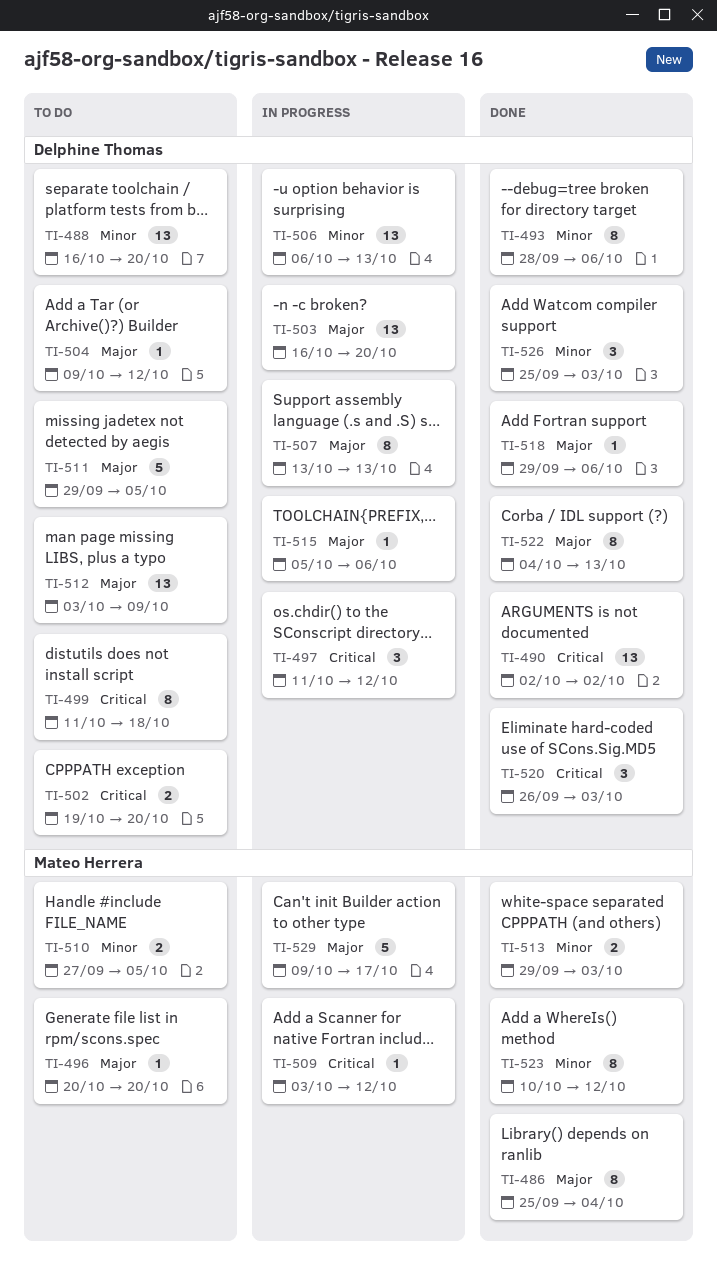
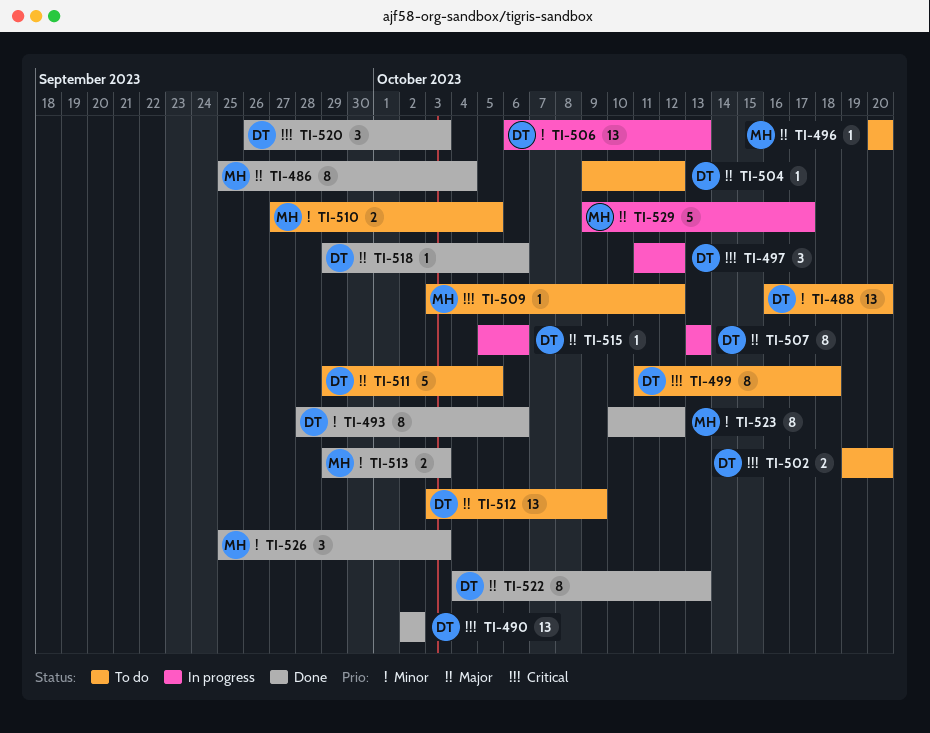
TI-503: present -> none
TI-509, status: In progress -> To do
TI-526, owner: Delphine Thomas -> Mateo Herrera

